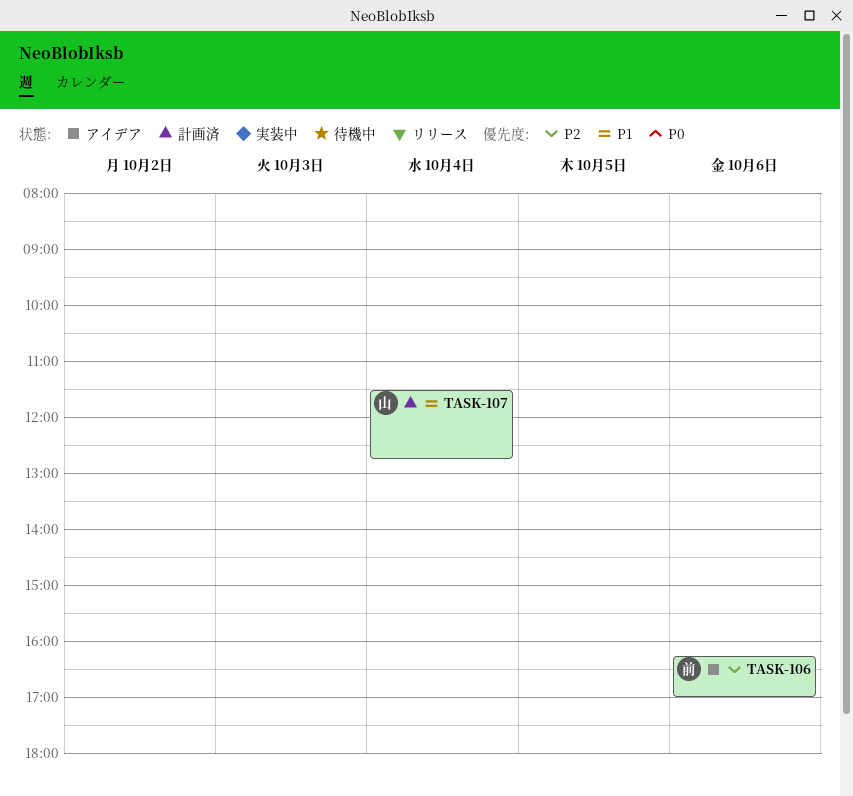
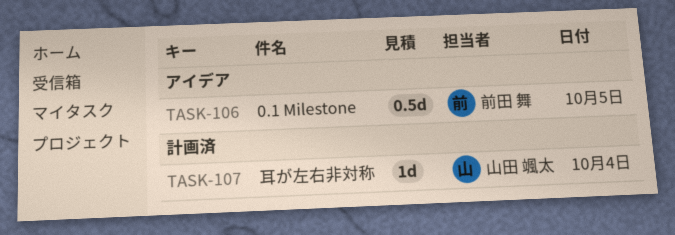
TASK-106, day: Oct 6 -> Oct 5

